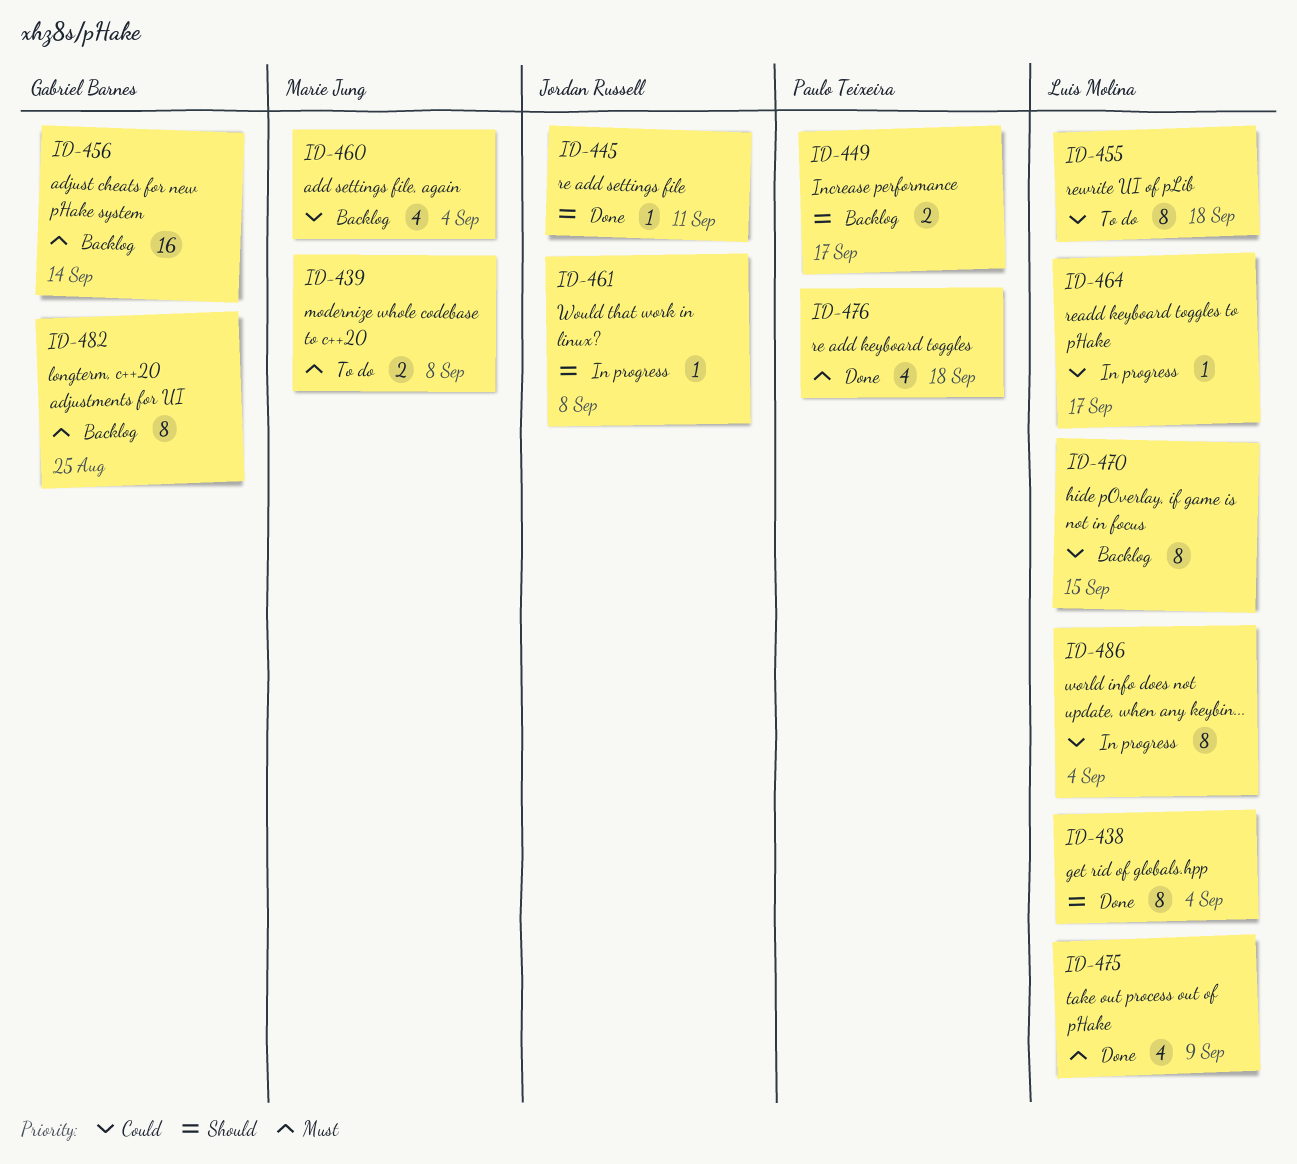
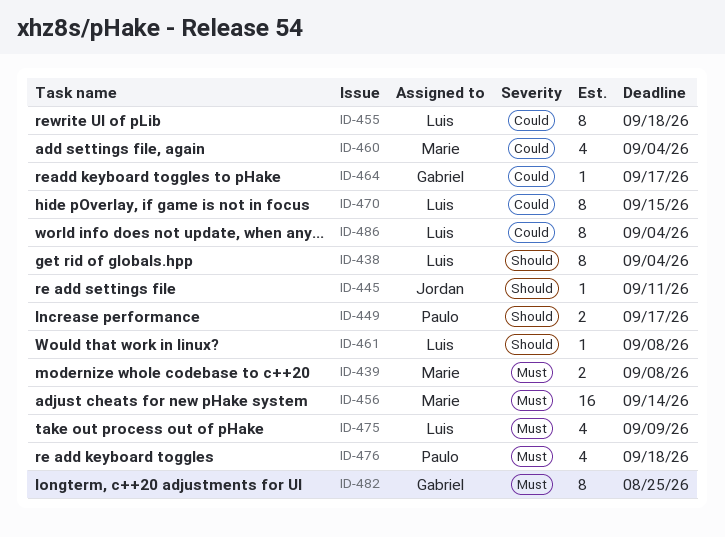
ID-456, owner: Gabriel Barnes -> Marie Jung
ID-461, owner: Jordan Russell -> Luis Molina
ID-464, owner: Luis Molina -> Gabriel Barnes

